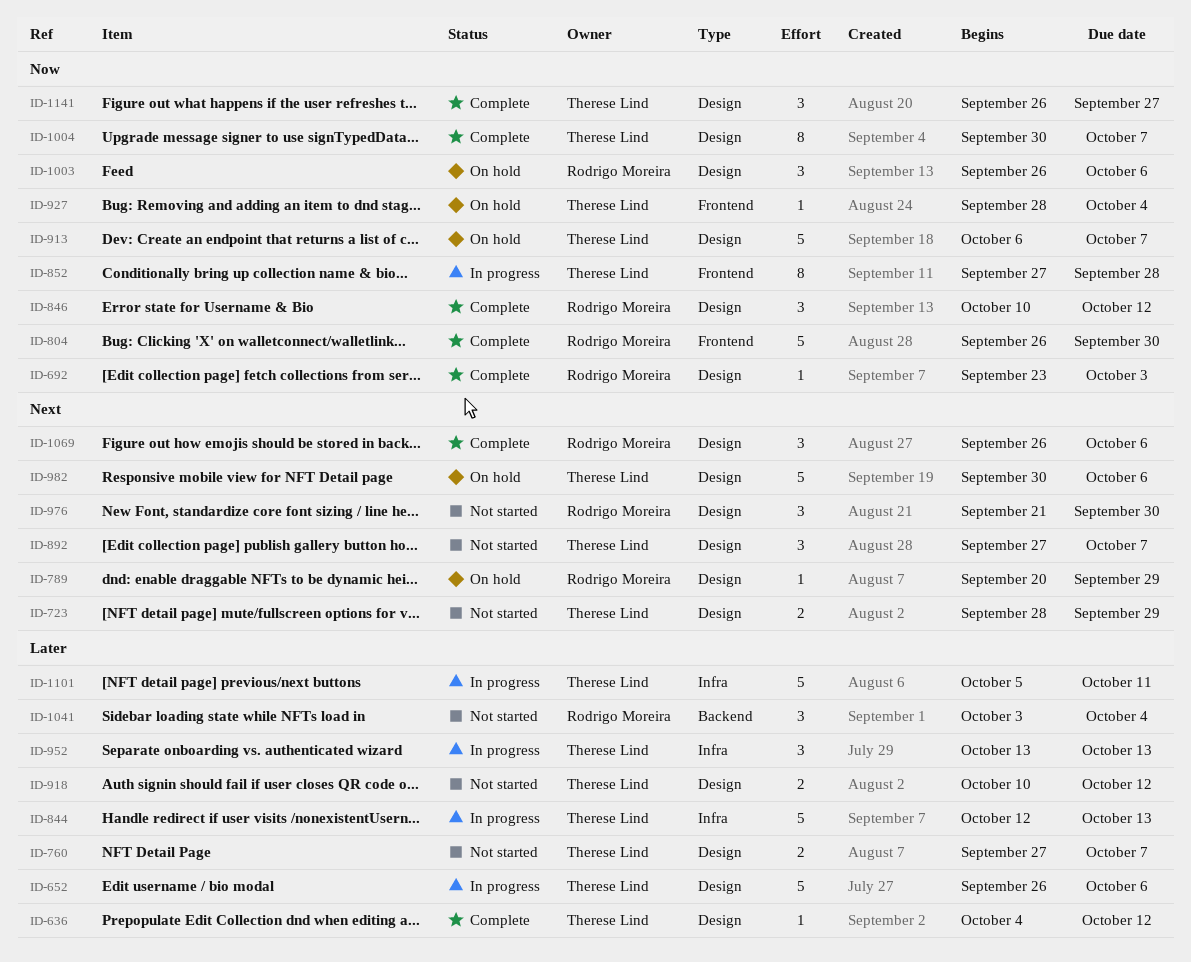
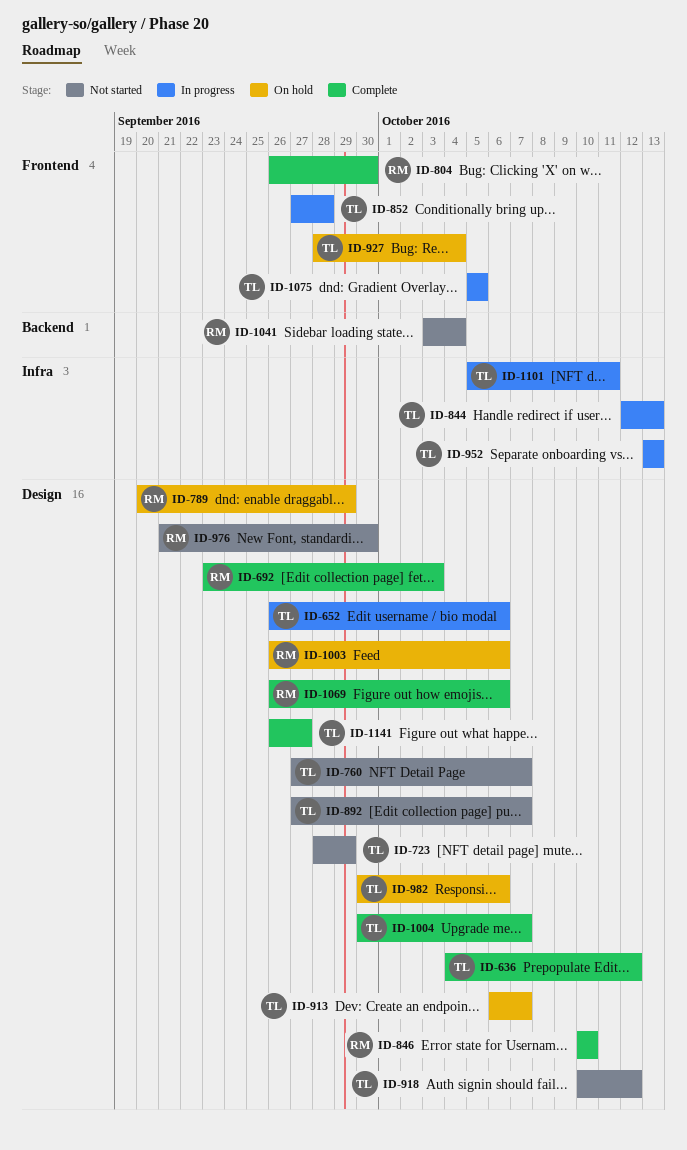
ID-846, due: Oct 12 -> Oct 10
ID-1075: none -> present

